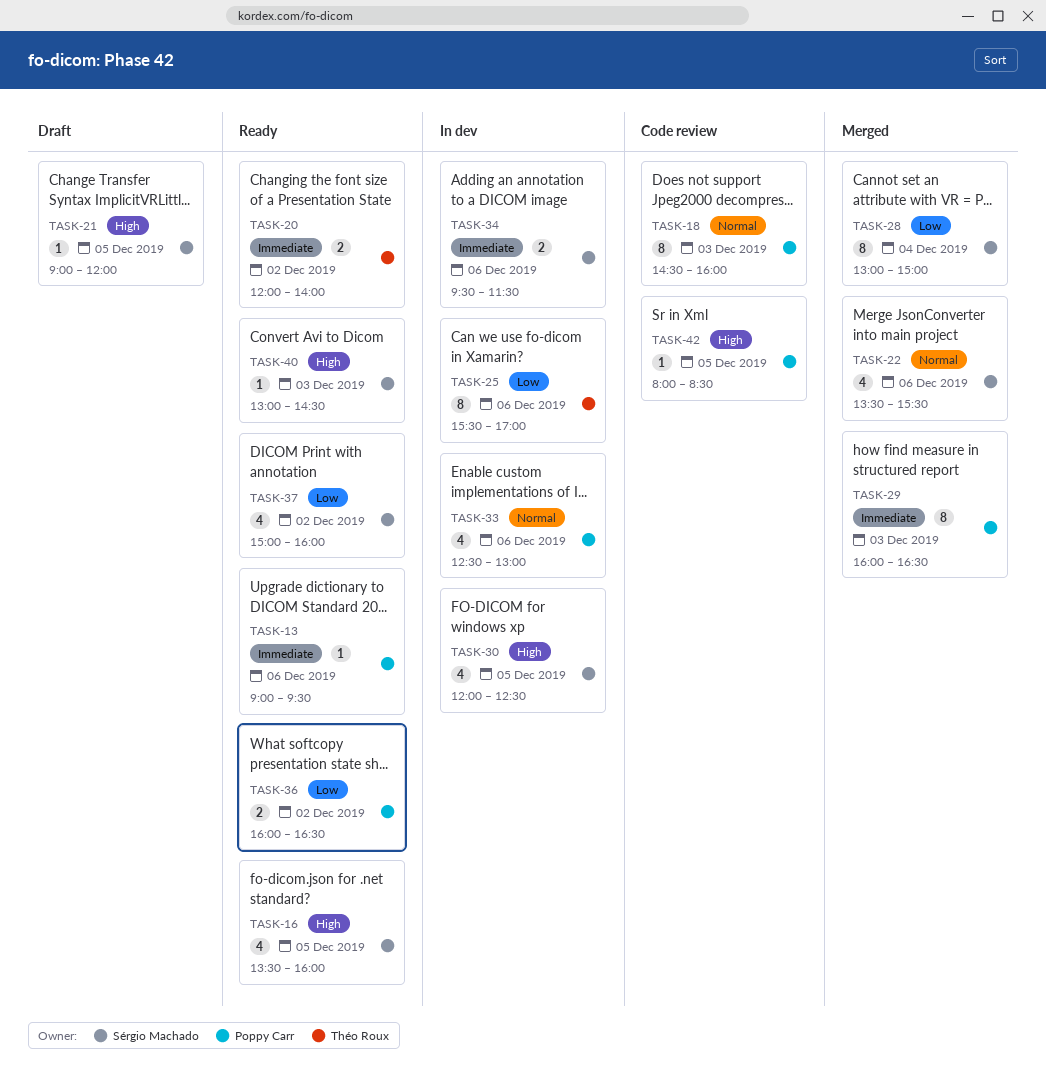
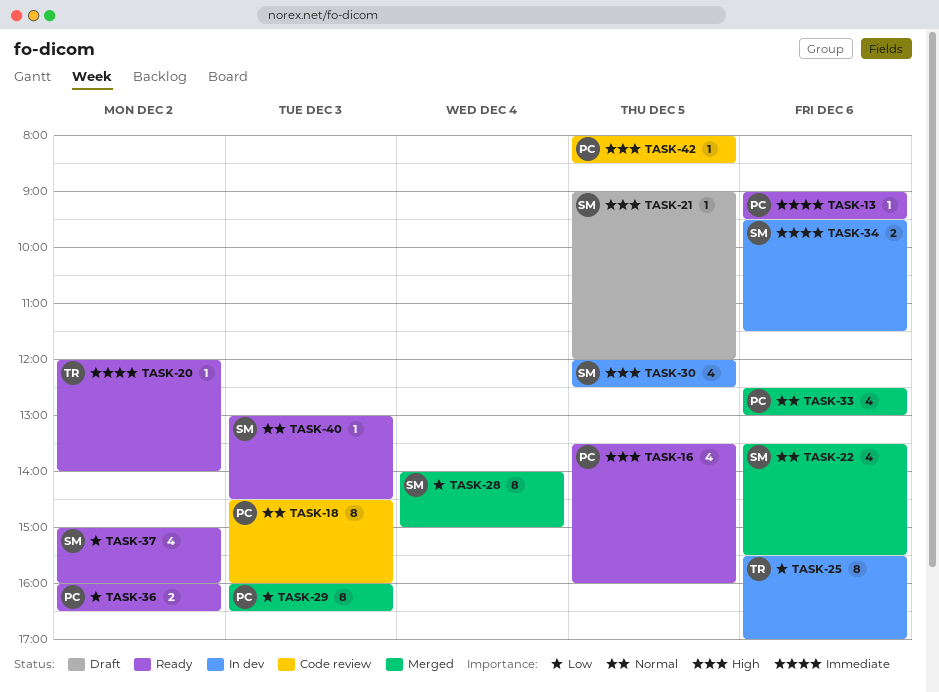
TASK-16, owner: Sérgio Machado -> Poppy Carr
TASK-20, estimate: 2 -> 1
TASK-28, begins: 13:00 -> 14:00
TASK-29, priority: Immediate -> Low
TASK-33, status: In dev -> Merged
TASK-40, priority: High -> Normal

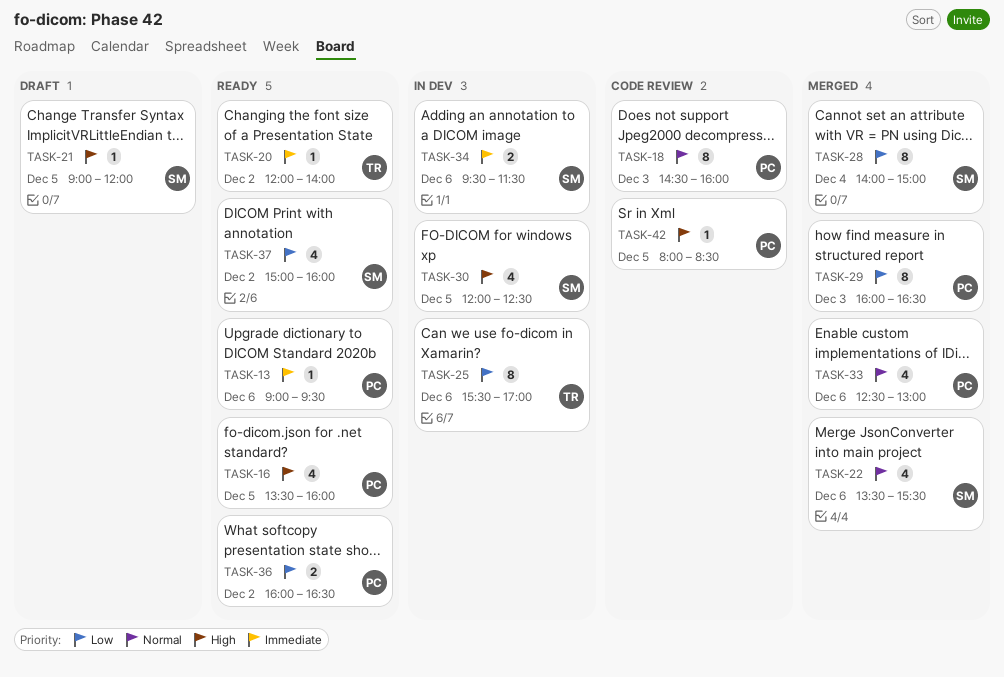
TASK-40: present -> none

